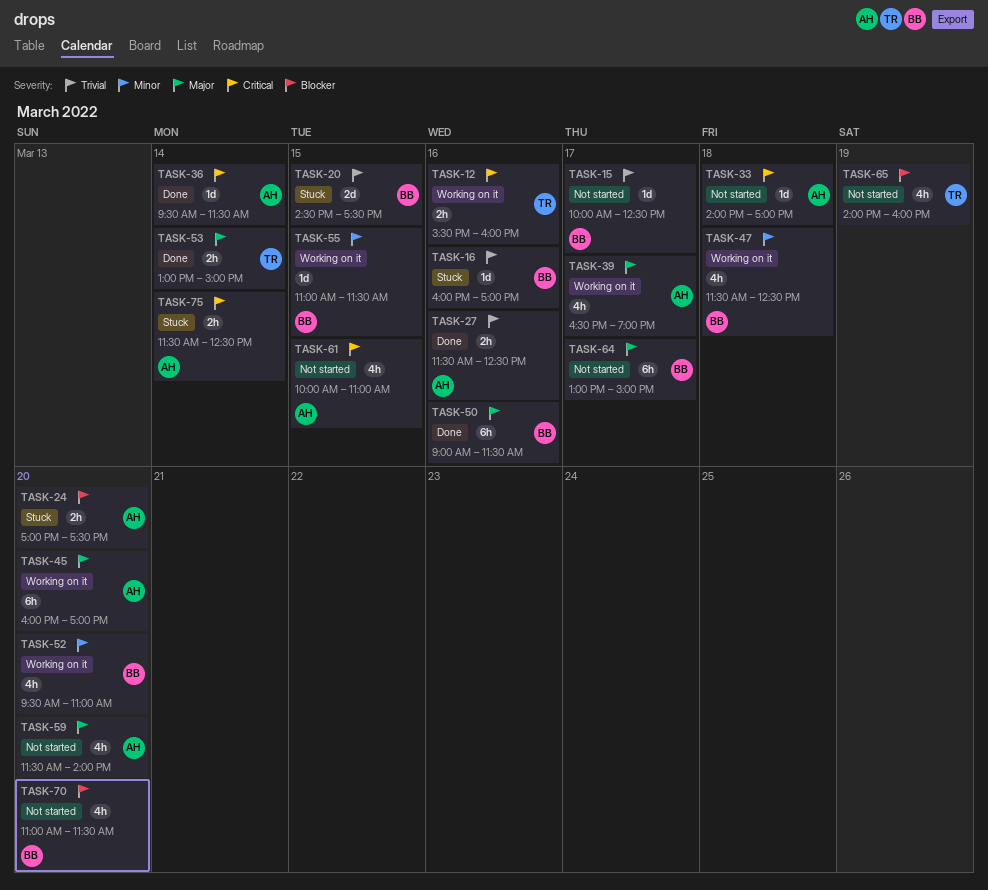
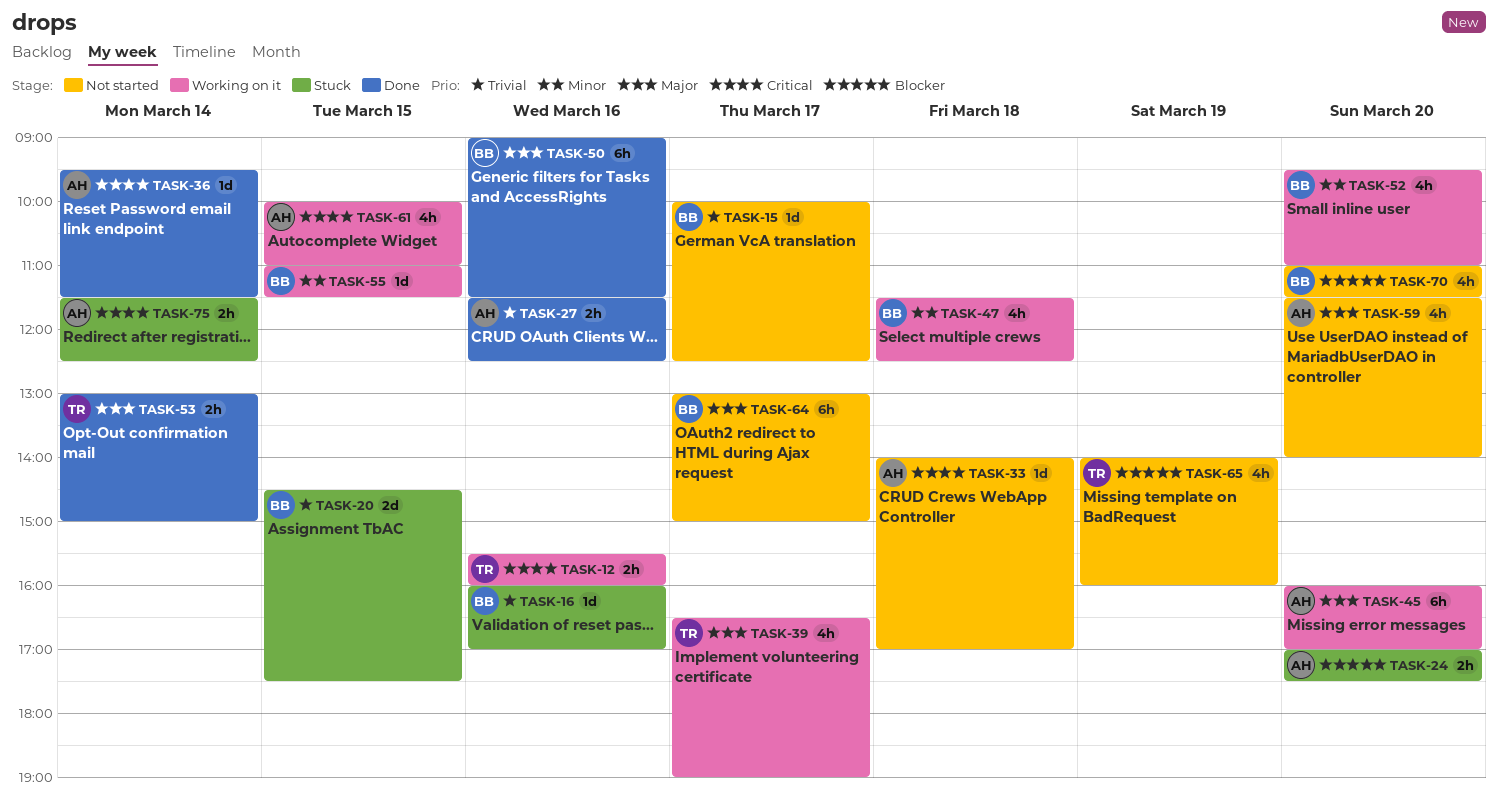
TASK-39, owner: AH -> TR
TASK-61, status: Not started -> Working on it

